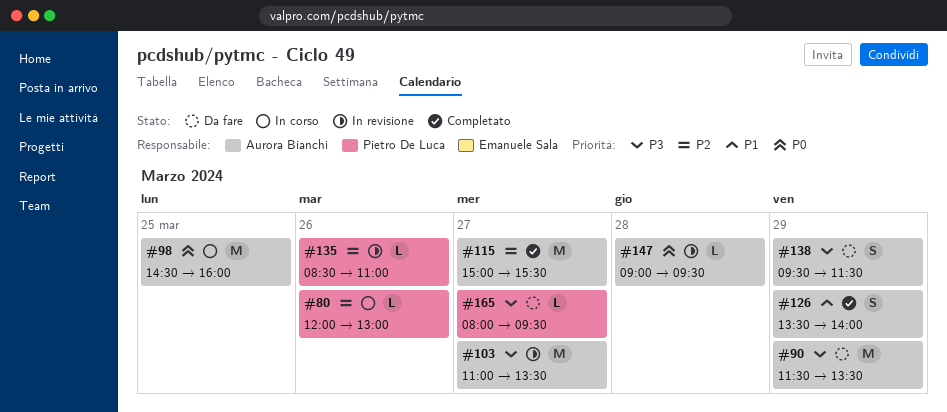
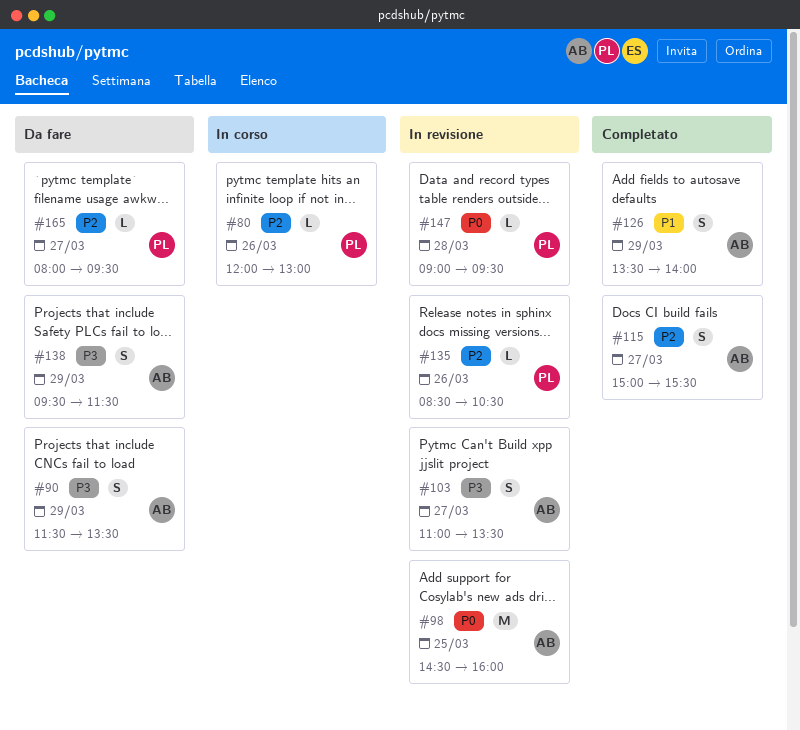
#90, estimate: M -> S
#98, status: In corso -> In revisione
#103, estimate: M -> S
#115, estimate: M -> S
#135, ends: 11:00 -> 10:30
#147, owner: Aurora Bianchi -> Pietro De Luca
#165, priority: P3 -> P2

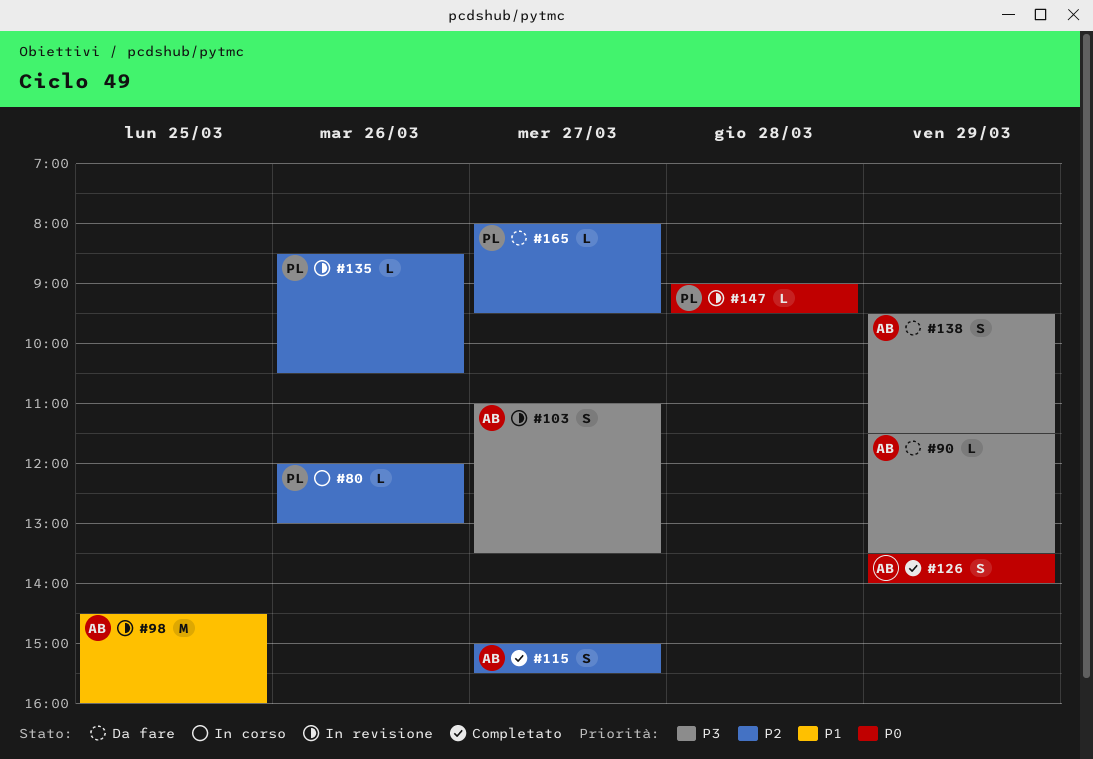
#90, estimate: S -> L
#98, priority: P0 -> P1
#126, priority: P1 -> P0

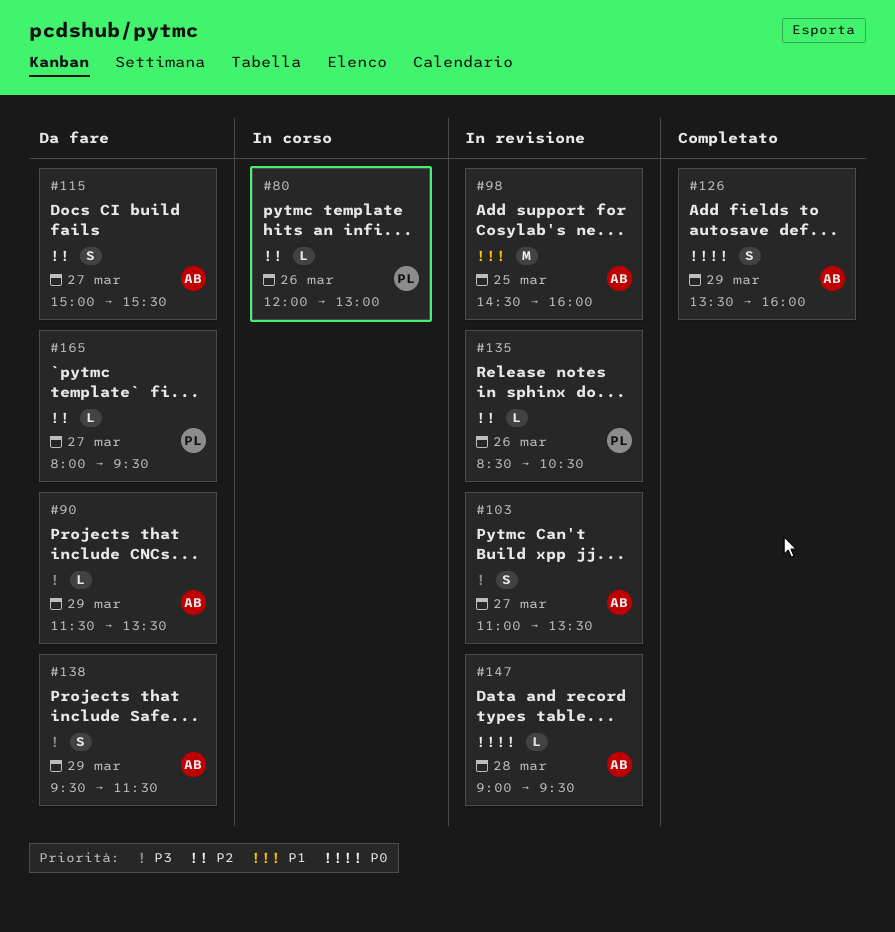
#115, status: Completato -> Da fare
#126, ends: 14:00 -> 16:00
#147, owner: PL -> AB

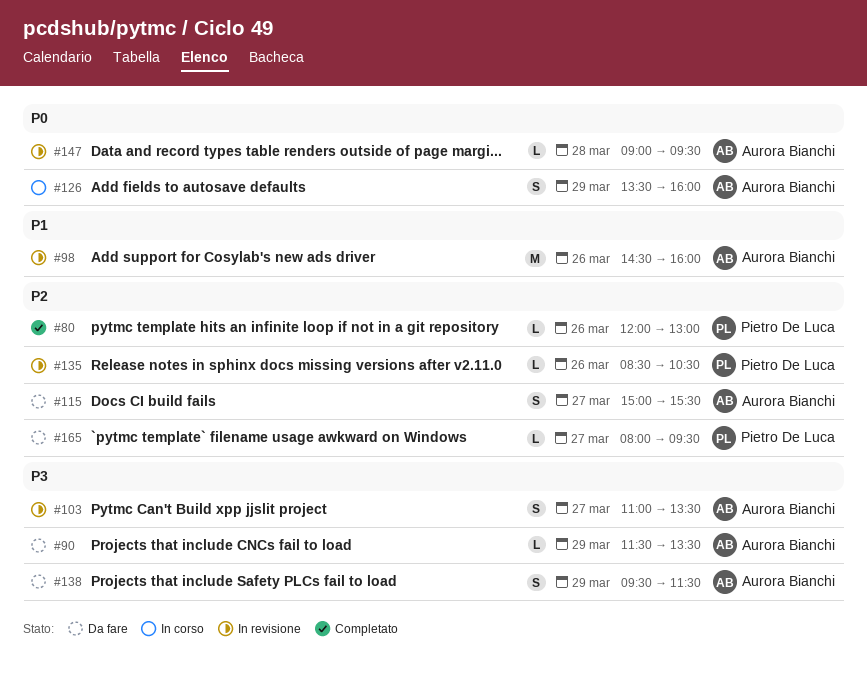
#80, status: In corso -> Completato
#98, day: Mar 25 -> Mar 26
#126, status: Completato -> In corso

